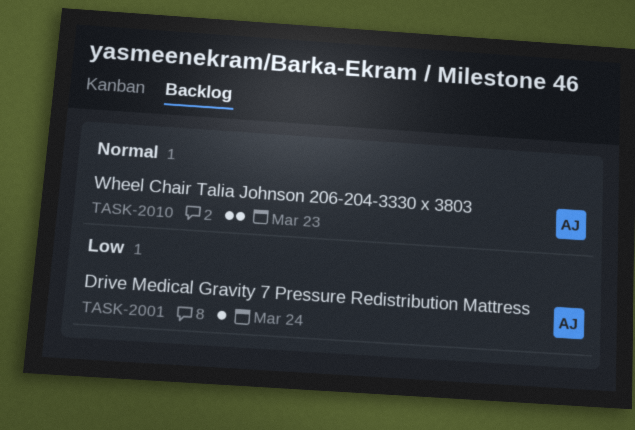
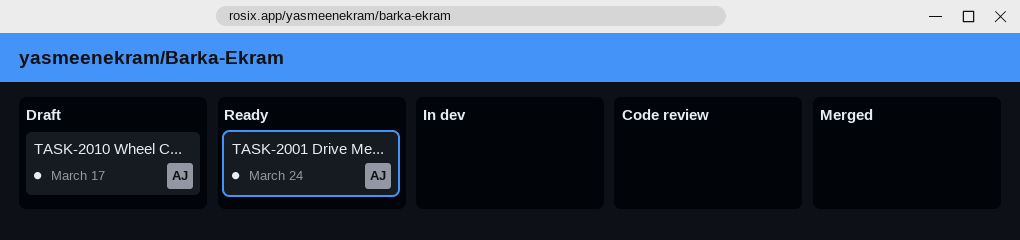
TASK-2010, estimate: 2 -> 1
TASK-2010, due: Mar 23 -> Mar 17

